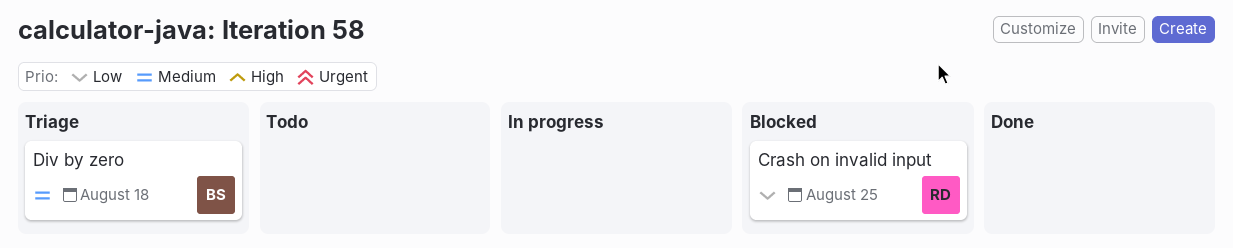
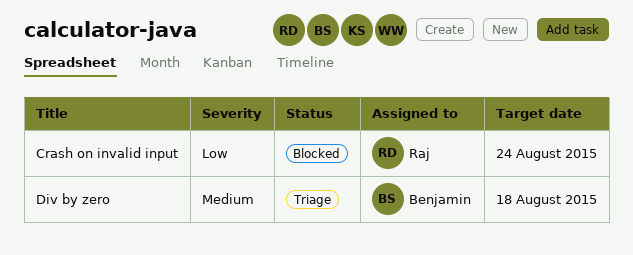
Crash on invalid input, due: Aug 25 -> Aug 24

